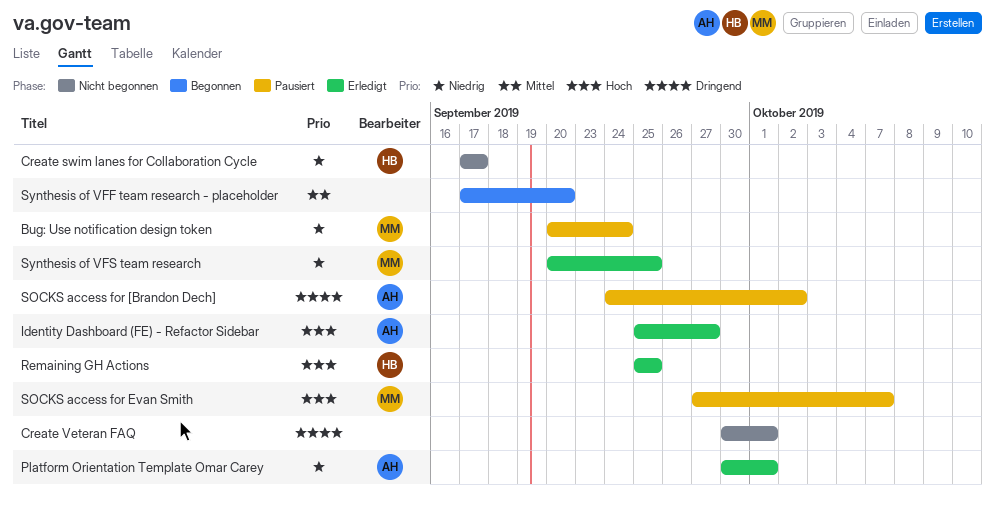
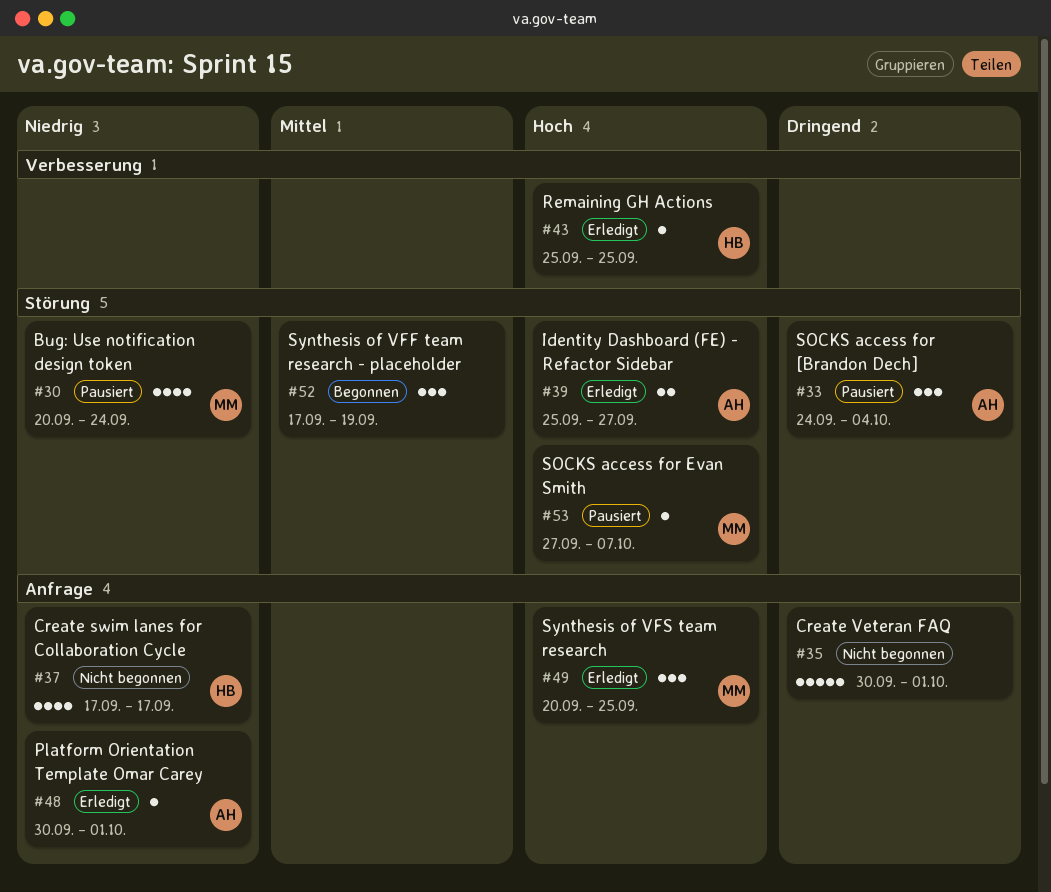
SOCKS access for [Brandon Dech], due: Oct 2 -> Oct 4
Synthesis of VFF team research - placeholder, due: Sep 20 -> Sep 19
Synthesis of VFS team research, priority: Niedrig -> Hoch

